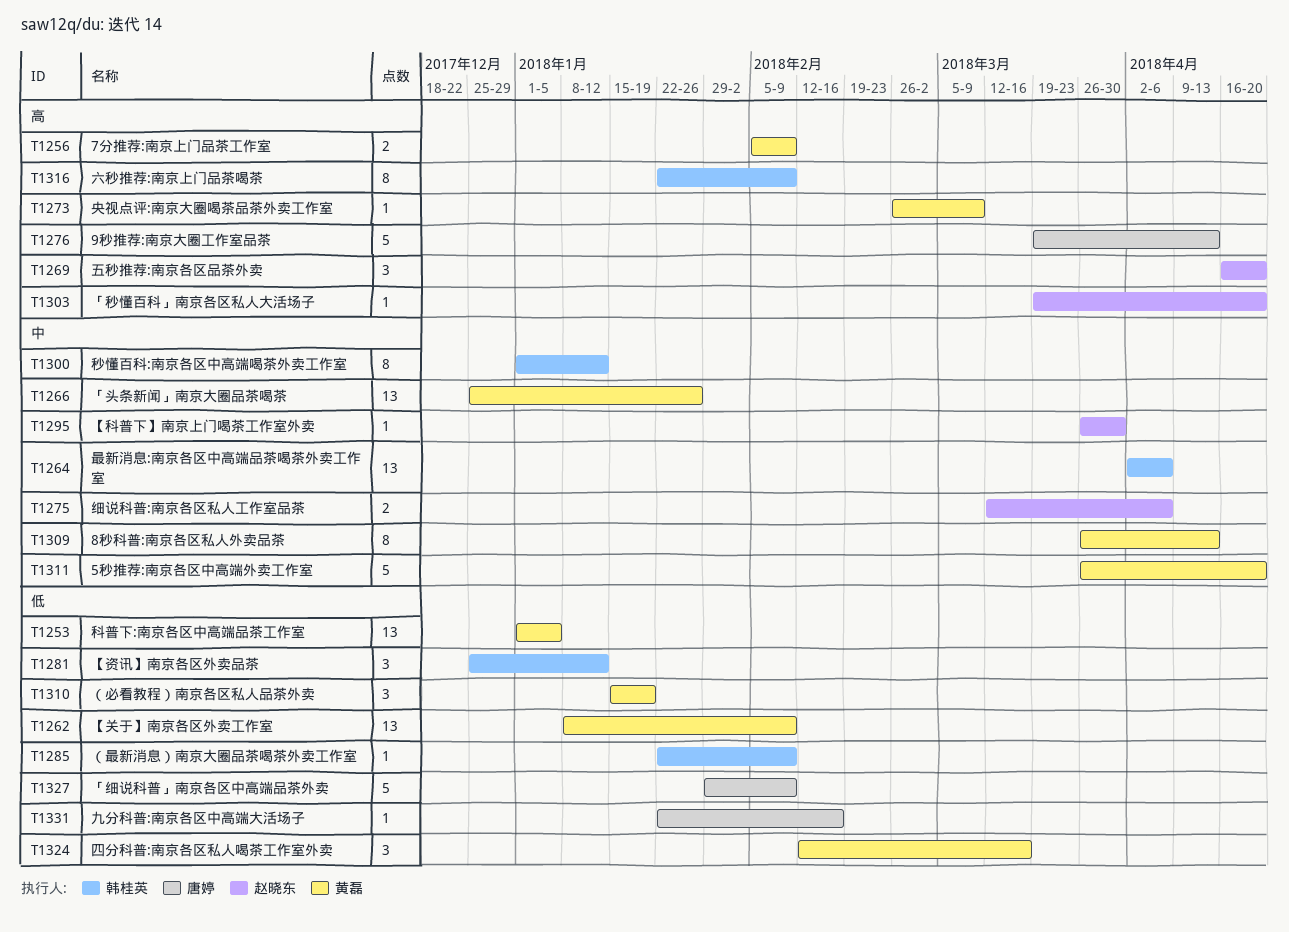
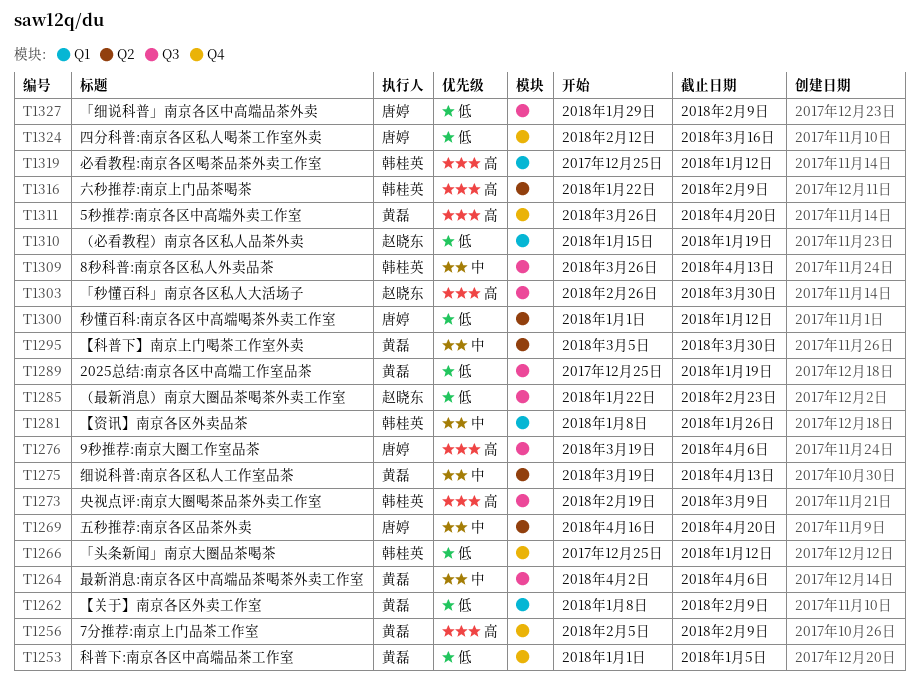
T1264, owner: 韩桂英 -> 黄磊
T1266, owner: 黄磊 -> 韩桂英
T1266, priority: 中 -> 低
T1266, due: Jan 26 -> Jan 12
T1269, owner: 赵晓东 -> 唐婷
T1269, priority: 高 -> 中
T1273, owner: 黄磊 -> 韩桂英
T1273, start: Feb 26 -> Feb 19
T1275, owner: 赵晓东 -> 黄磊
T1275, start: Mar 12 -> Mar 19
T1275, due: Apr 6 -> Apr 13
T1276, due: Apr 13 -> Apr 6
T1281, priority: 低 -> 中
T1281, start: Dec 25 -> Jan 8
T1281, due: Jan 12 -> Jan 26
T1285, owner: 韩桂英 -> 赵晓东
T1285, due: Feb 9 -> Feb 23
T1289: none -> present
T1295, owner: 赵晓东 -> 黄磊
T1295, start: Mar 26 -> Mar 5
T1300, owner: 韩桂英 -> 唐婷
T1300, priority: 中 -> 低
T1303, start: Mar 19 -> Feb 26
T1303, due: Apr 20 -> Mar 30
T1309, owner: 黄磊 -> 韩桂英
T1310, owner: 黄磊 -> 赵晓东
T1311, priority: 中 -> 高
T1319: none -> present
T1324, owner: 黄磊 -> 唐婷
T1331: present -> none

